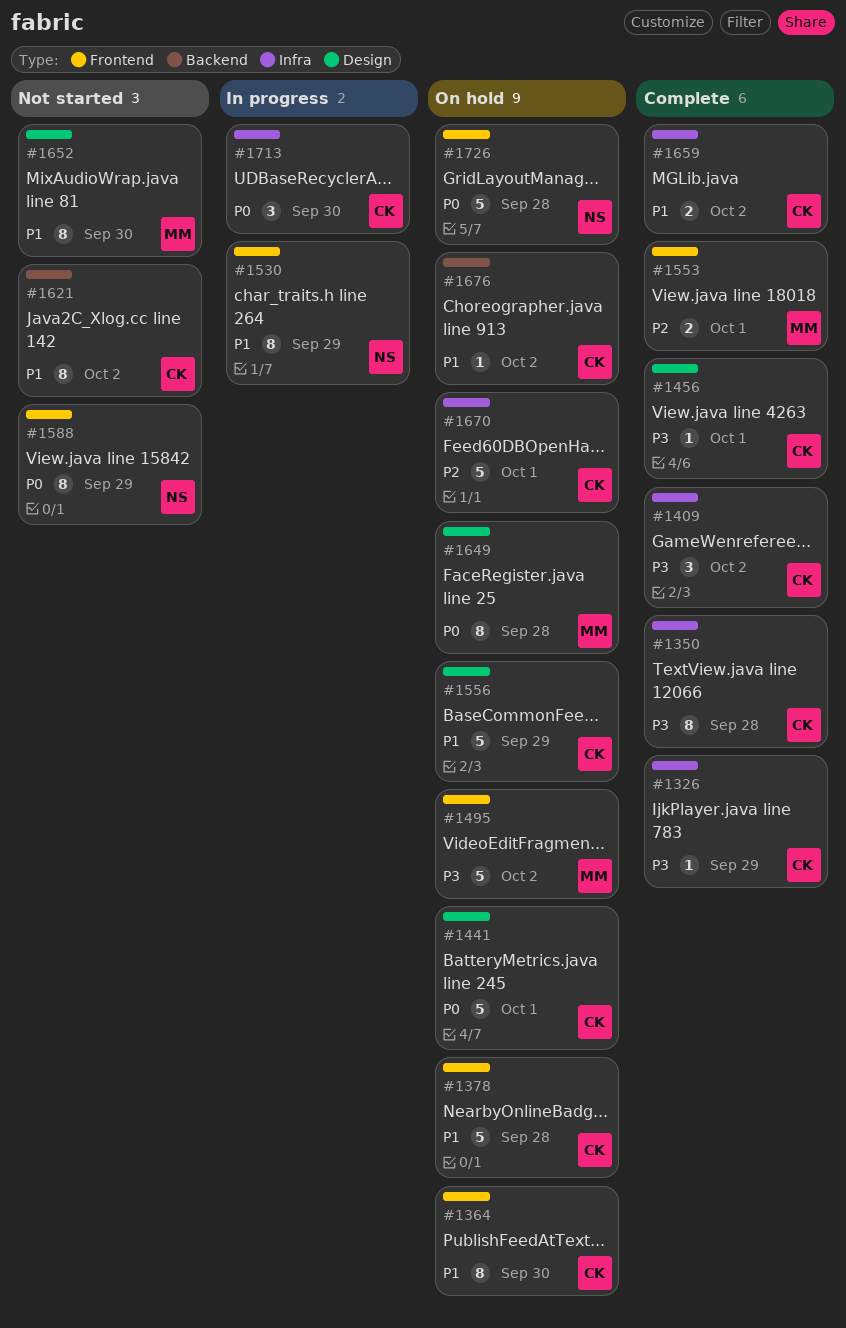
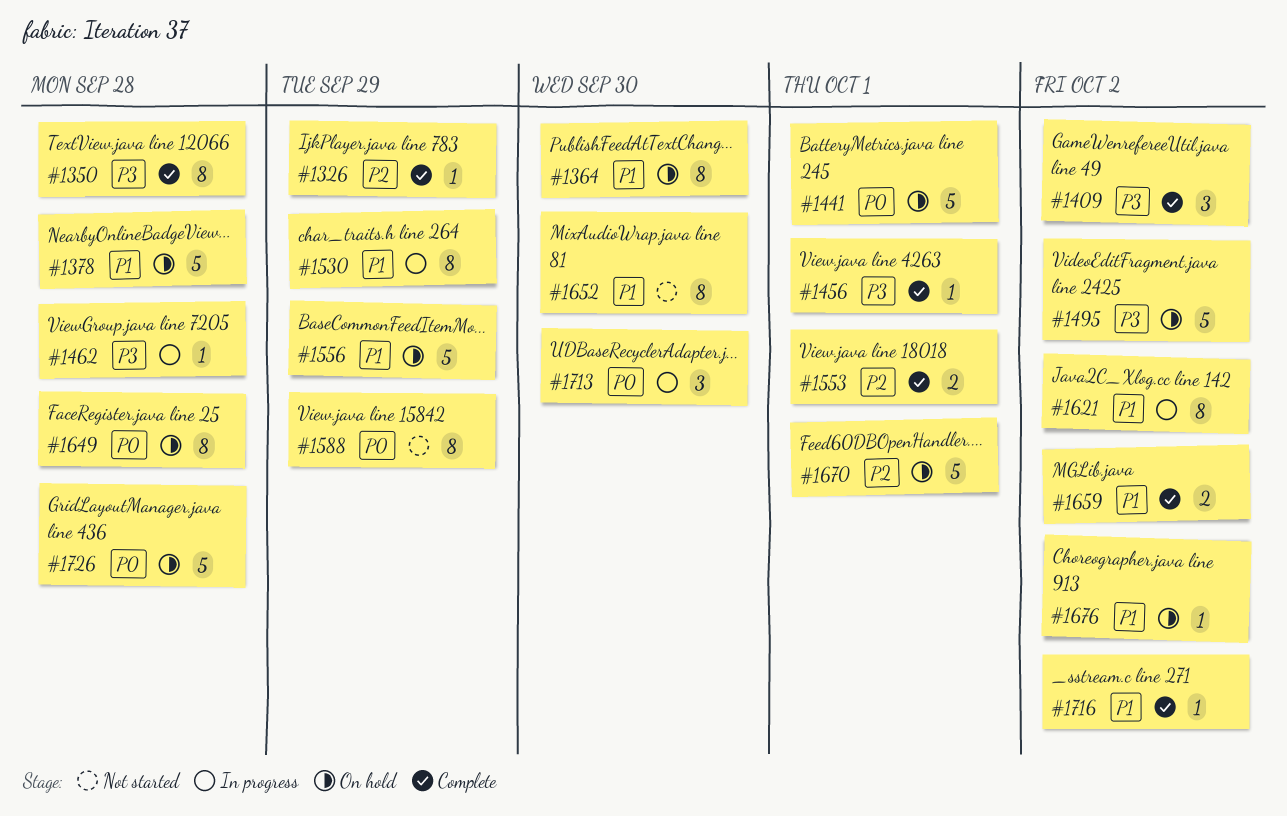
#1326, priority: P3 -> P2
#1462: none -> present
#1621, status: Not started -> In progress
#1716: none -> present

